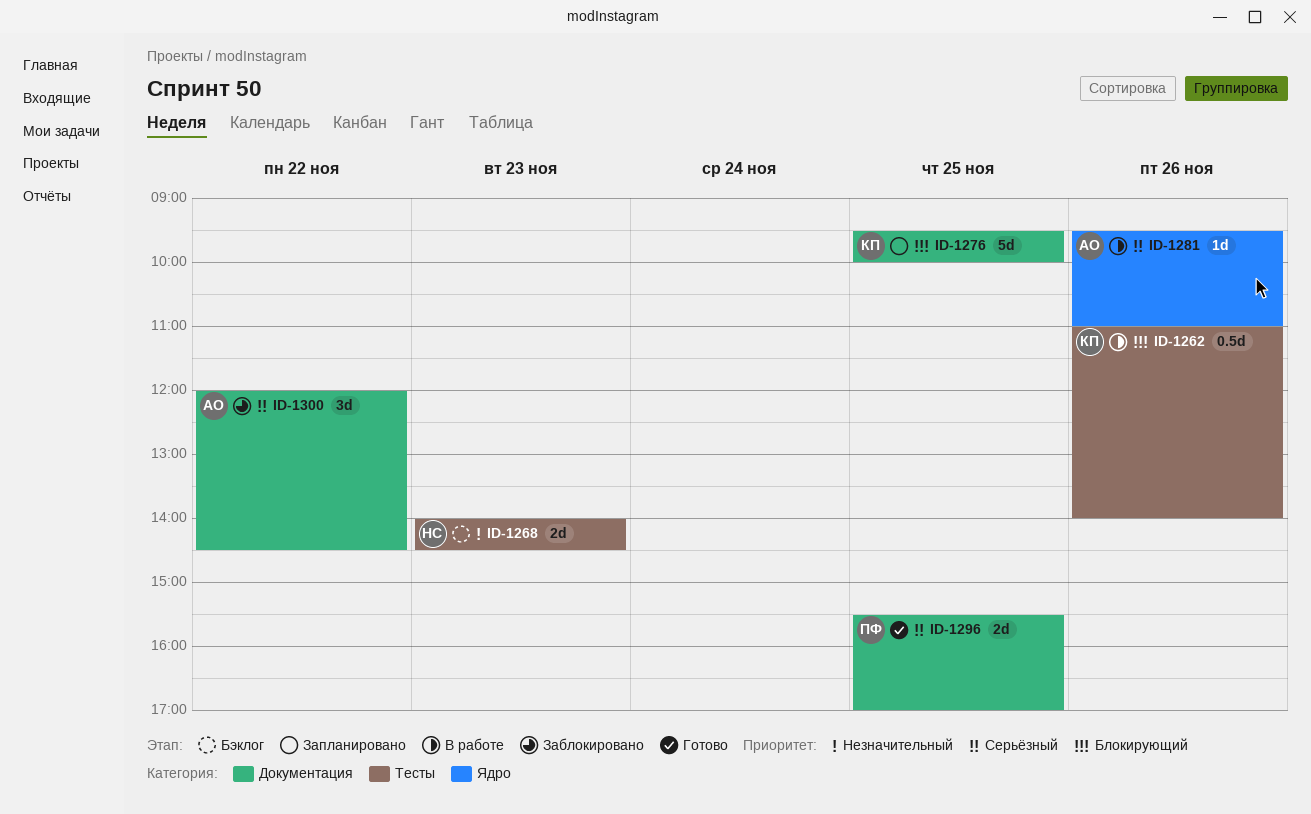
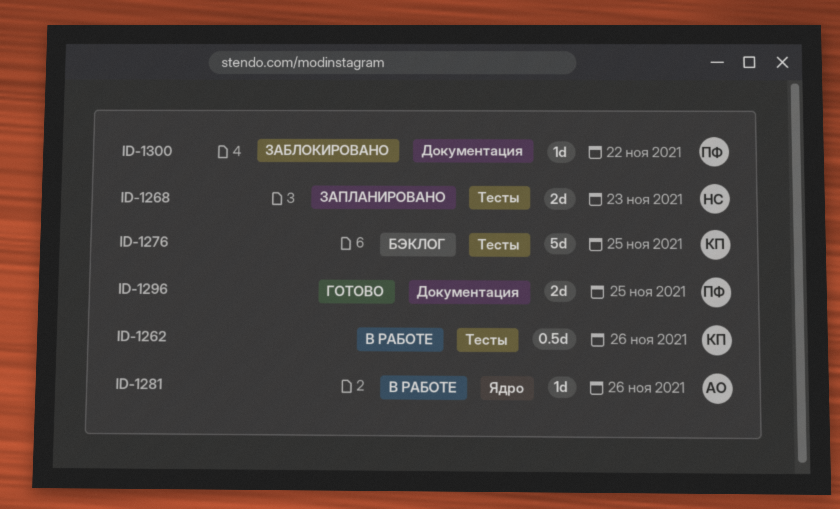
ID-1268, status: Бэклог -> Запланировано
ID-1276, status: Запланировано -> Бэклог
ID-1276, label: Документация -> Тесты
ID-1300, owner: АО -> ПФ
ID-1300, estimate: 3d -> 1d

